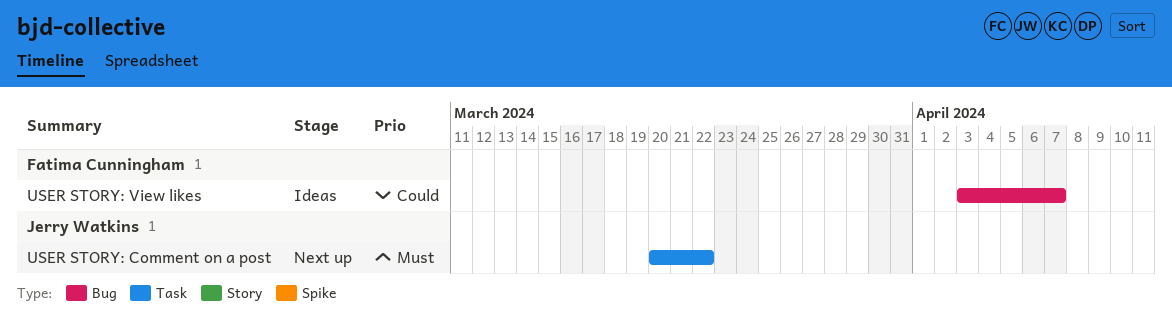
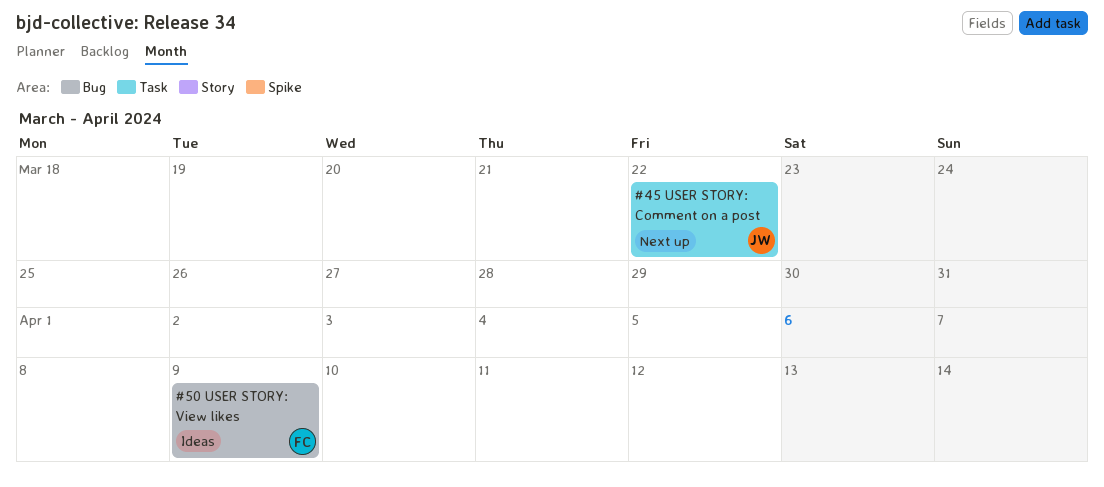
USER STORY: View likes, due: Apr 7 -> Apr 9

